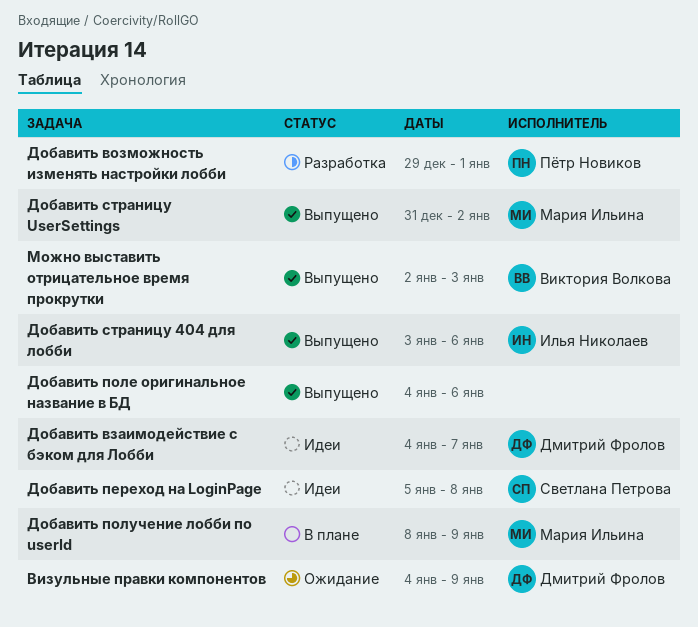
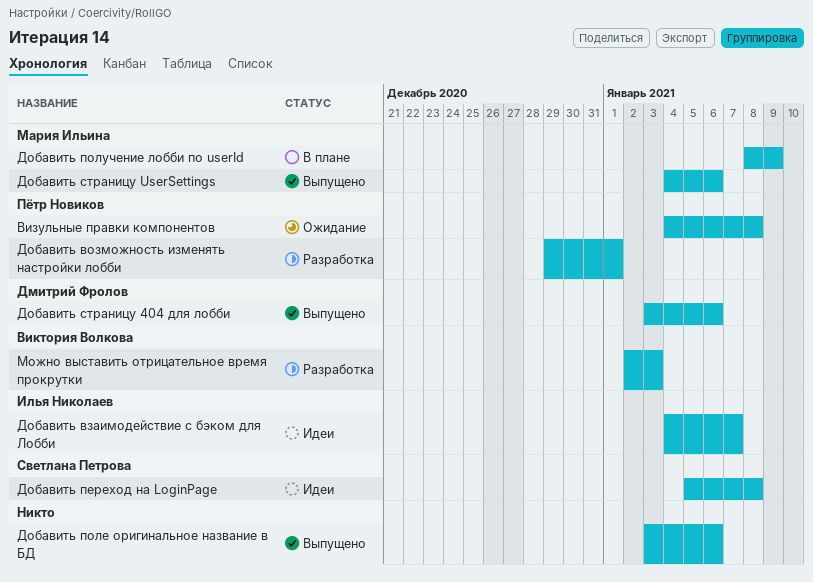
Визульные правки компонентов, owner: Дмитрий Фролов -> Пётр Новиков
Визульные правки компонентов, due: Jan 9 -> Jan 8
Добавить взаимодействие с бэком для Лобби, owner: Дмитрий Фролов -> Илья Николаев
Добавить поле оригинальное название в БД, start: Jan 4 -> Jan 3
Добавить страницу 404 для лобби, owner: Илья Николаев -> Дмитрий Фролов
Добавить страницу UserSettings, start: Dec 31 -> Jan 4
Добавить страницу UserSettings, due: Jan 2 -> Jan 6
Можно выставить отрицательное время прокрутки, status: Выпущено -> Разработка

